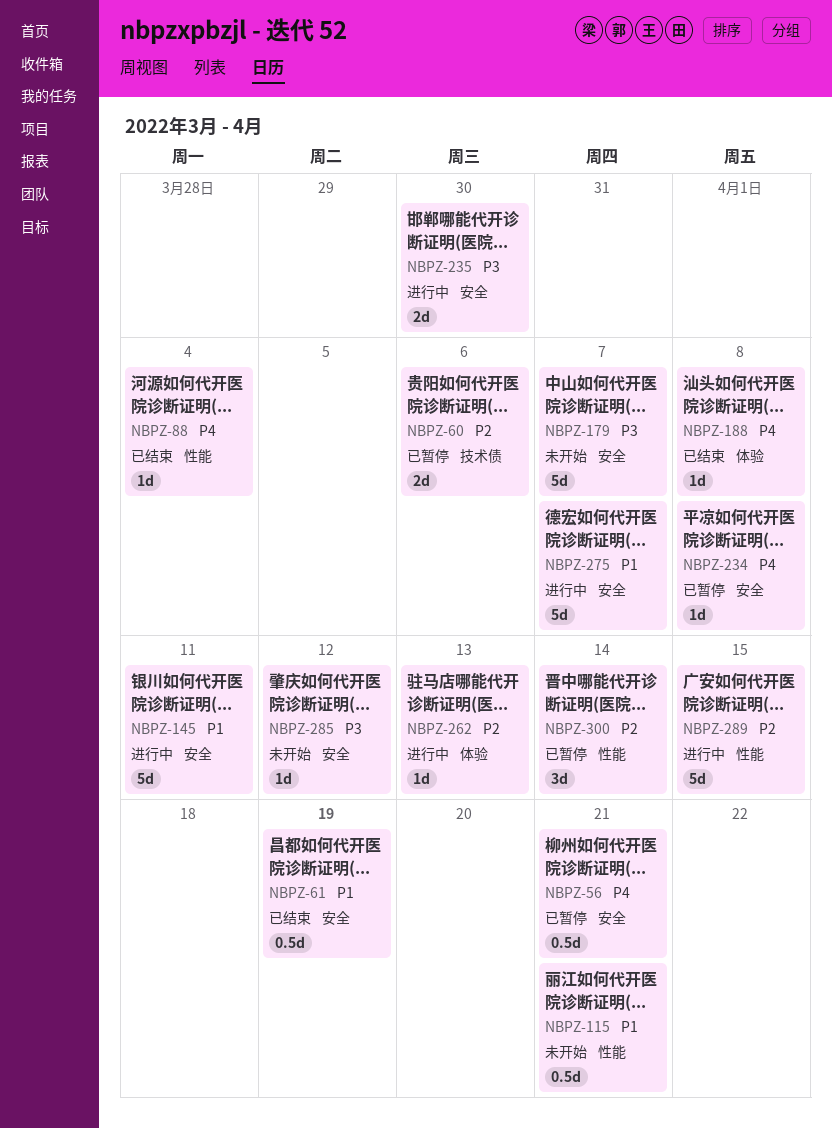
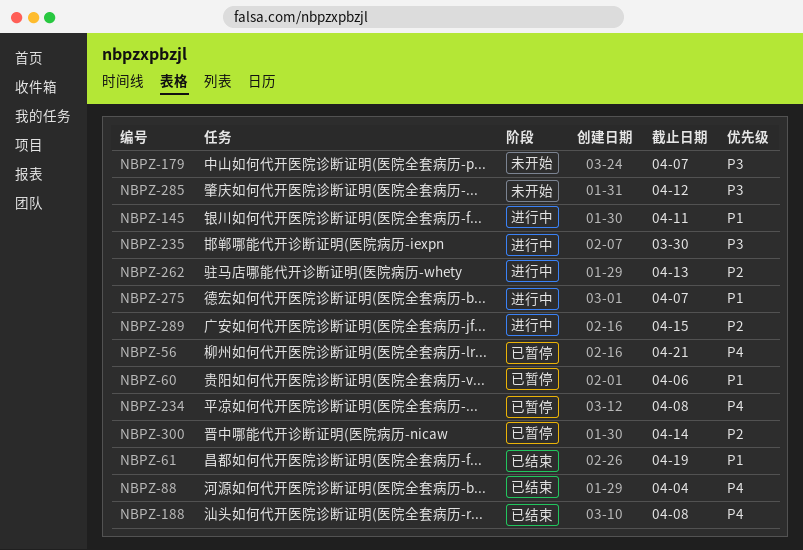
NBPZ-60, priority: P2 -> P1
NBPZ-115: present -> none

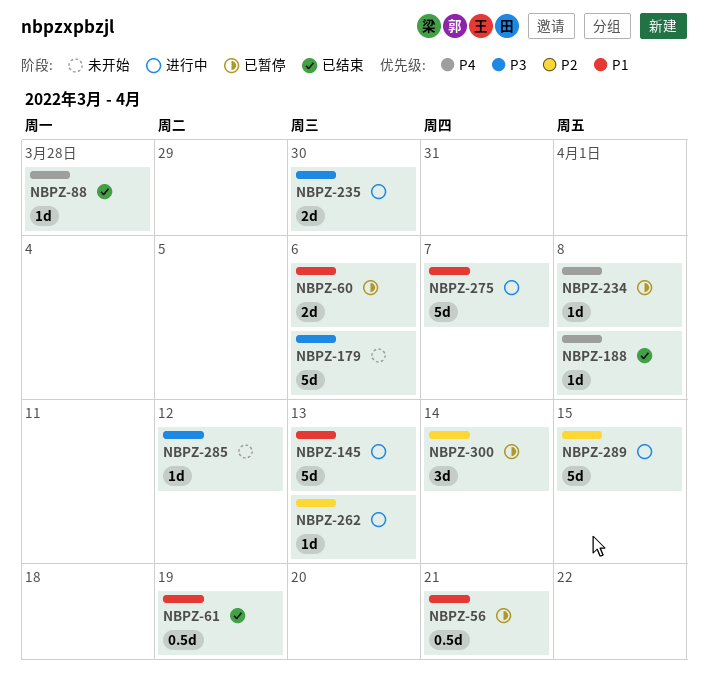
NBPZ-56, priority: P4 -> P1
NBPZ-88, due: Apr 4 -> Mar 28
NBPZ-145, due: Apr 11 -> Apr 13
NBPZ-179, due: Apr 7 -> Apr 6

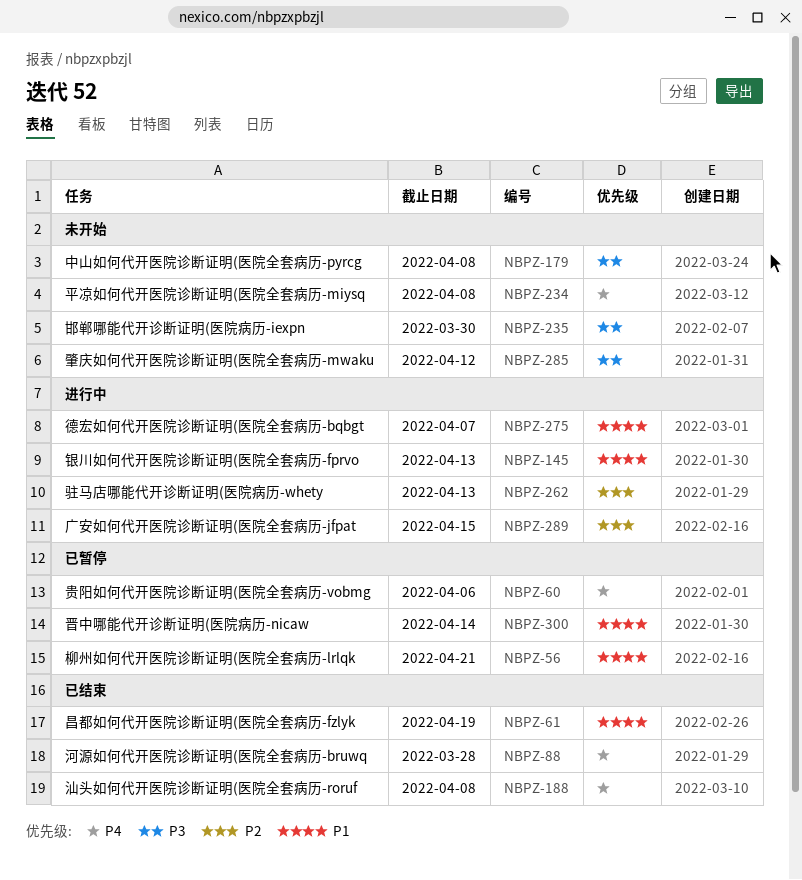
NBPZ-60, priority: P1 -> P4
NBPZ-179, due: Apr 6 -> Apr 8
NBPZ-234, status: 已暂停 -> 未开始
NBPZ-235, status: 进行中 -> 未开始
NBPZ-300, priority: P2 -> P1

